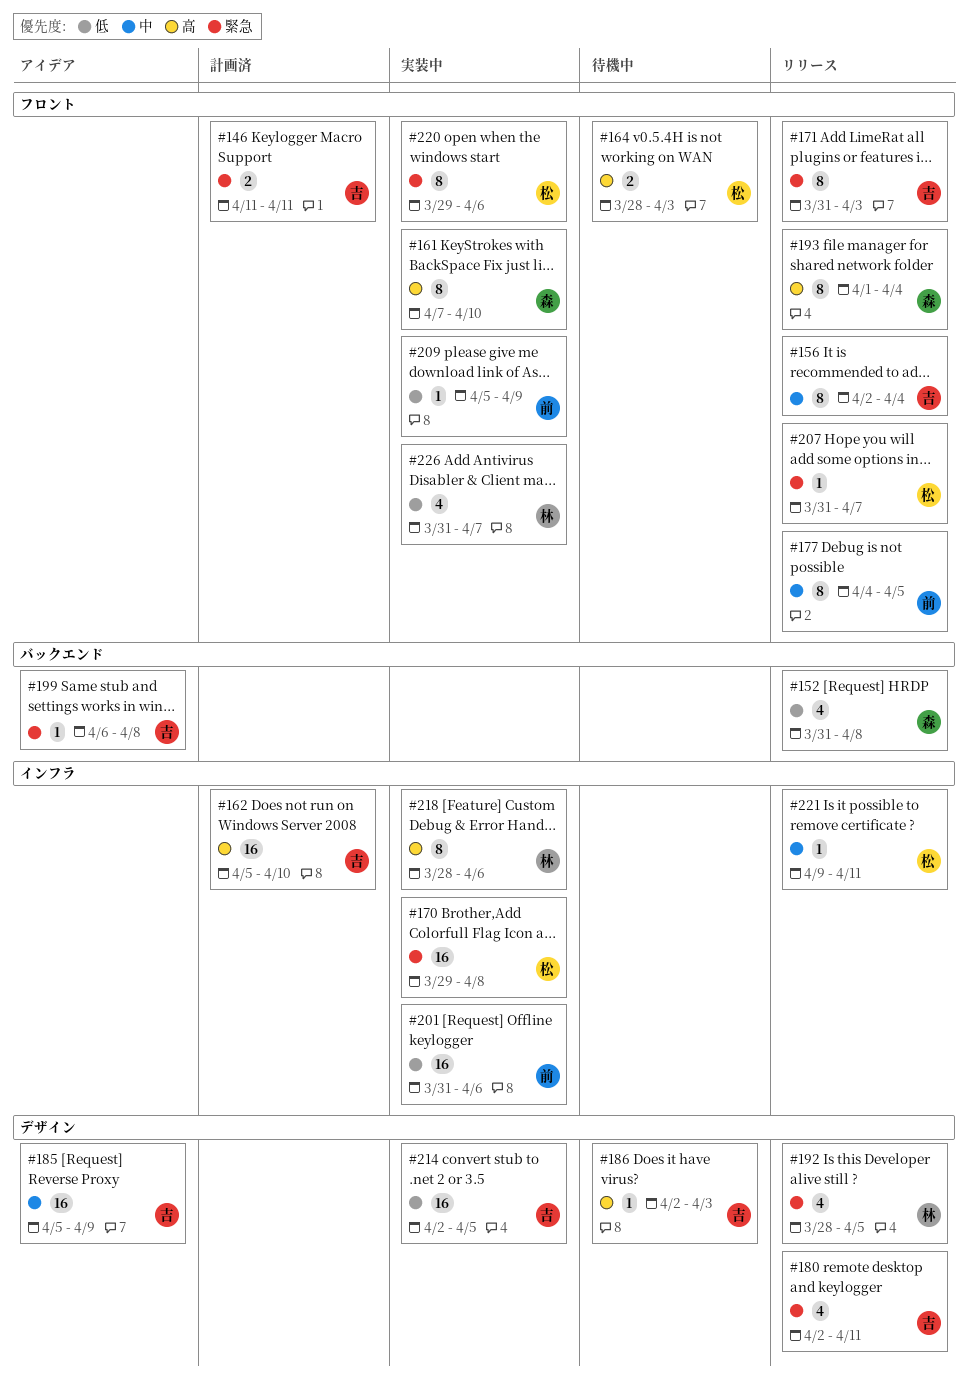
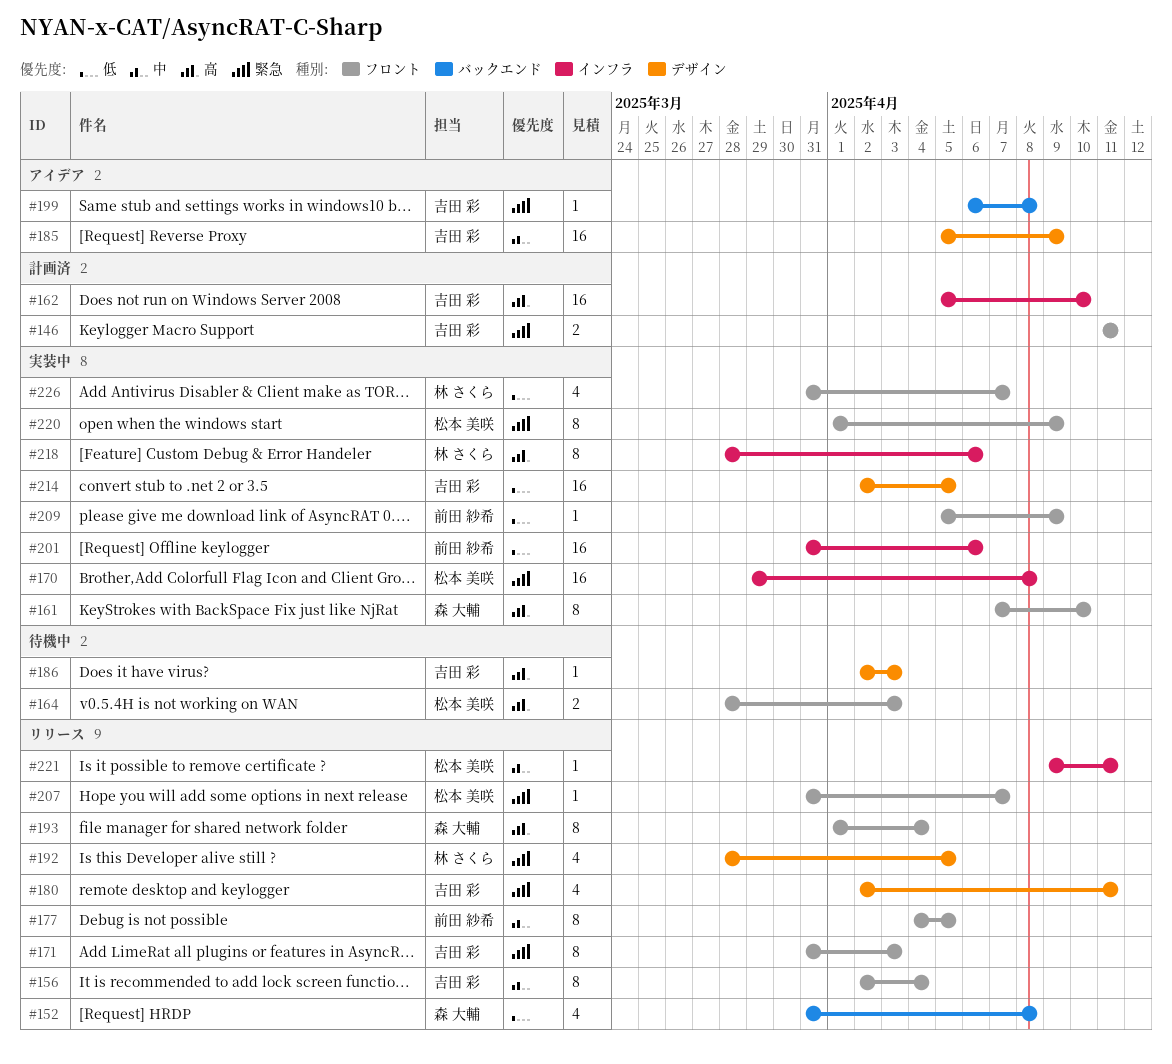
#220, start: Mar 29 -> Apr 1
#220, due: Apr 6 -> Apr 9

